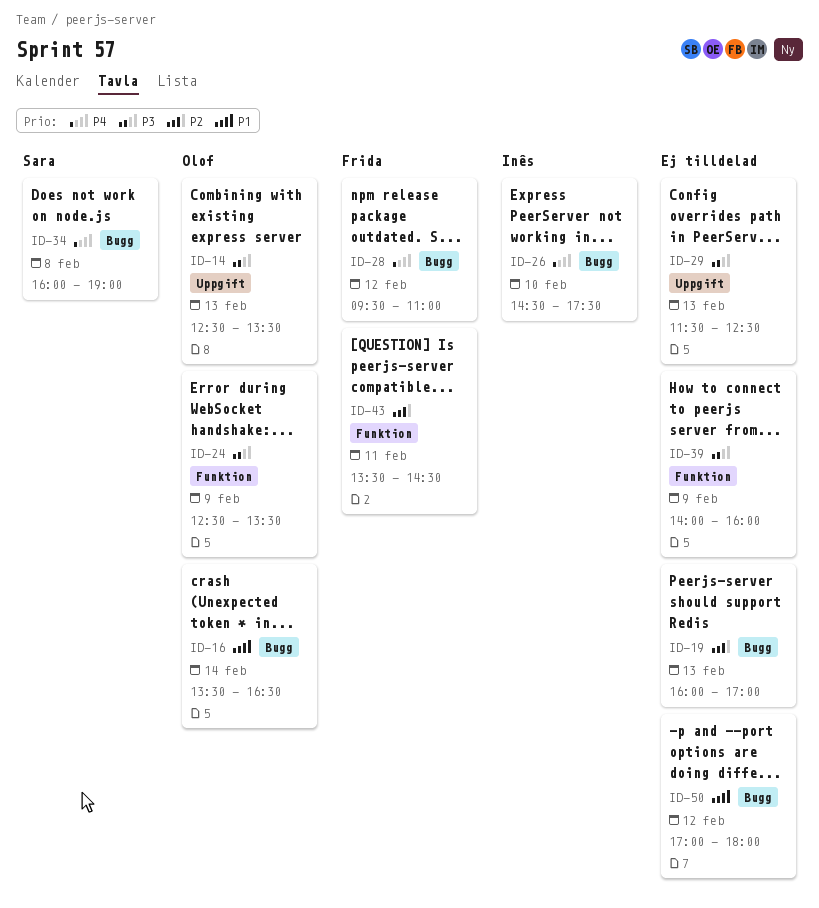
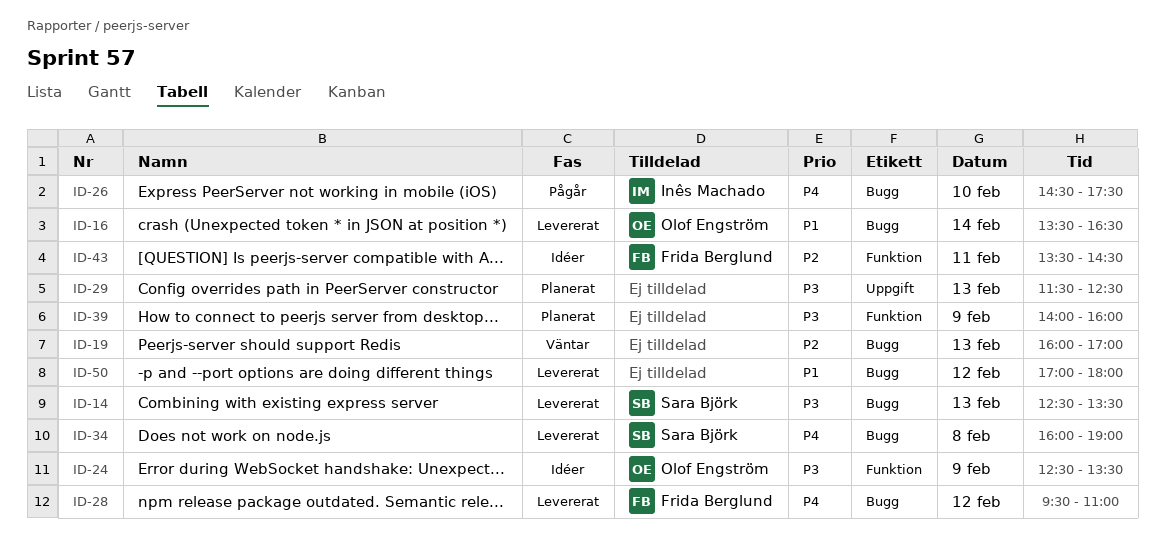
ID-14, owner: Olof Engström -> Sara Björk
ID-14, label: Uppgift -> Bugg

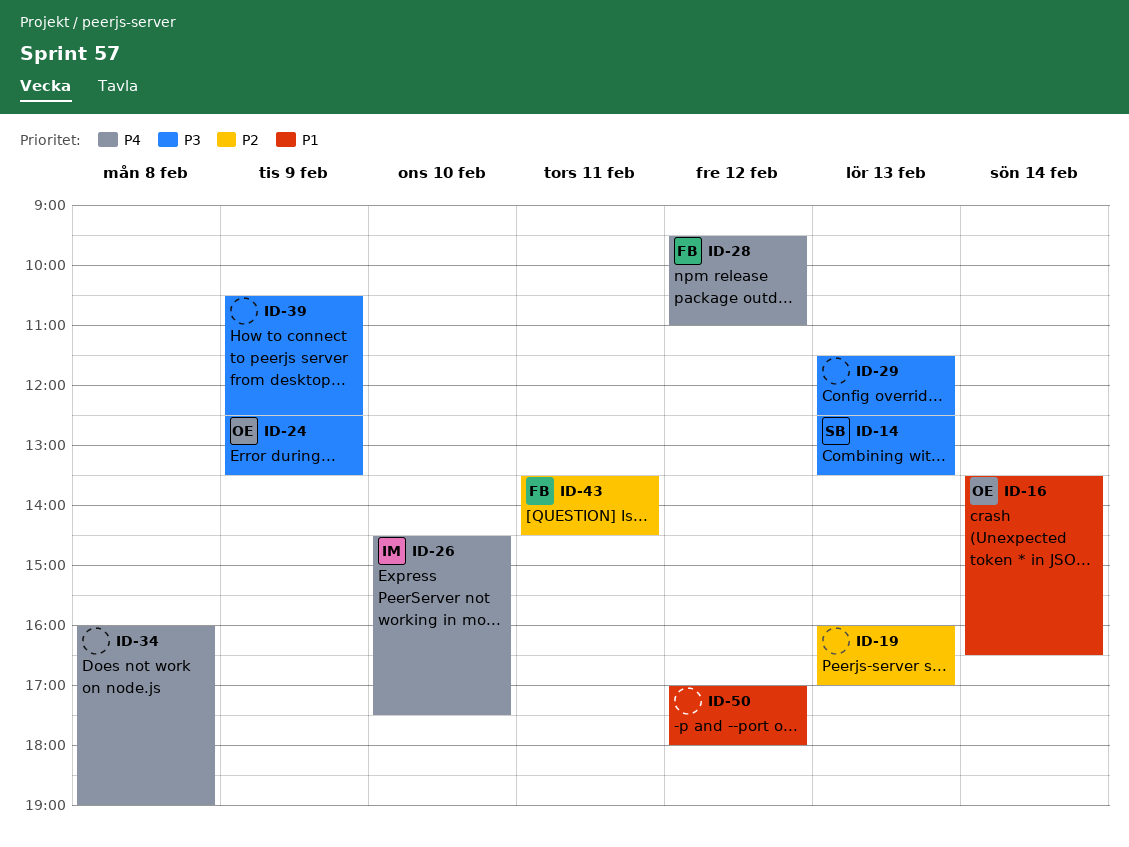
ID-34, owner: Sara Björk -> none
ID-39, begins: 14:00 -> 10:30
ID-39, ends: 16:00 -> 12:30

